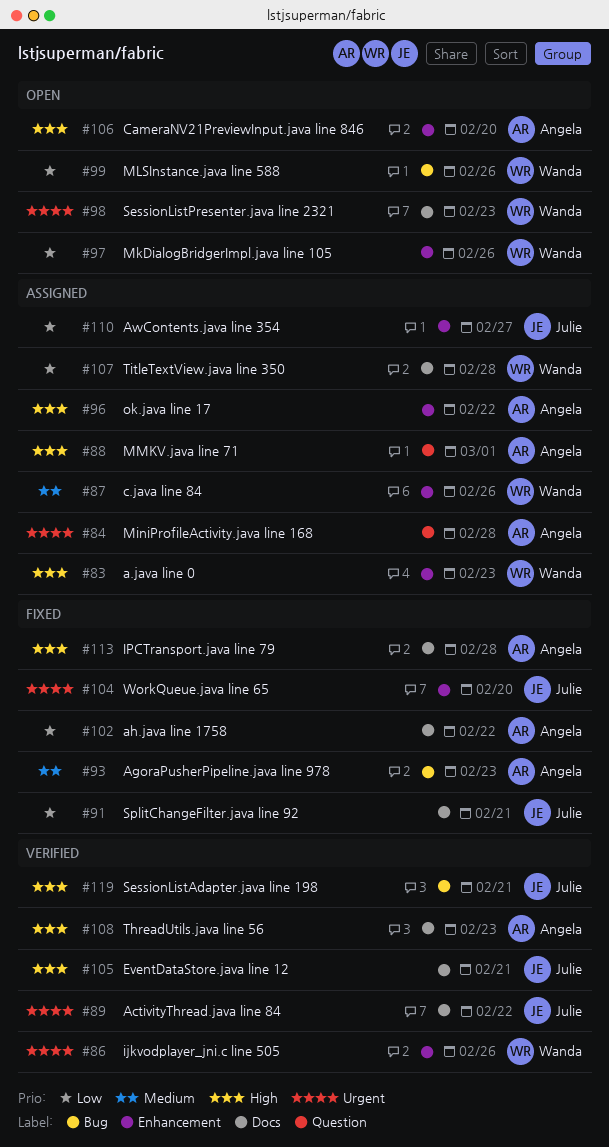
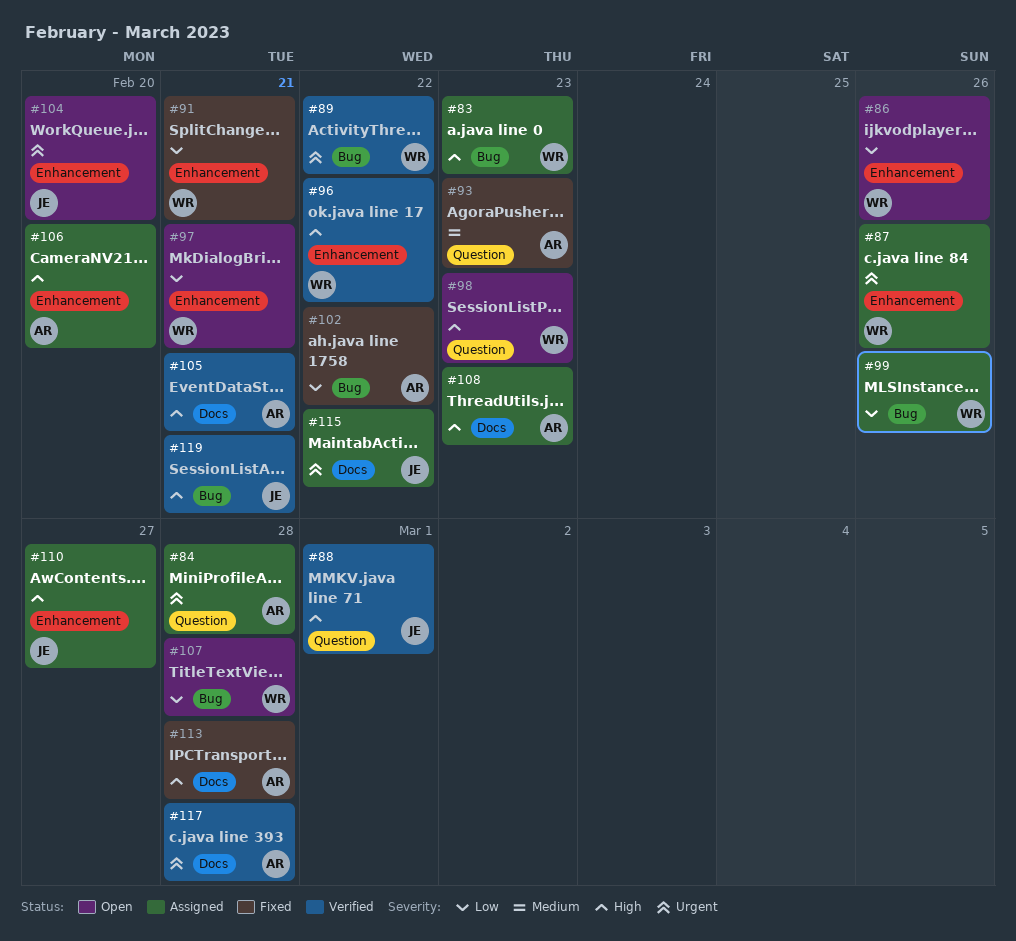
#83, label: Enhancement -> Bug
#86, status: Verified -> Open
#86, priority: Urgent -> Low
#87, priority: Medium -> Urgent
#88, status: Assigned -> Verified
#88, owner: Angela -> Julie
#89, owner: Julie -> Wanda
#89, label: Docs -> Bug
#91, owner: Julie -> Wanda
#91, label: Docs -> Enhancement
#93, label: Bug -> Question
#96, status: Assigned -> Verified
#96, owner: Angela -> Wanda
#97, due: Feb 26 -> Feb 21
#98, priority: Urgent -> High
#98, label: Docs -> Question
#99, status: Open -> Assigned
#102, label: Docs -> Bug
#104, status: Fixed -> Open
#105, owner: Julie -> Angela
#106, status: Open -> Assigned
#107, status: Assigned -> Open
#107, label: Docs -> Bug
#108, status: Verified -> Assigned
#110, priority: Low -> High
#115: none -> present
#117: none -> present

